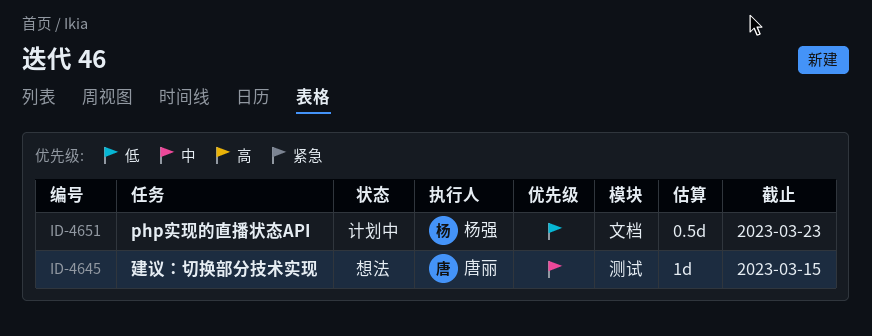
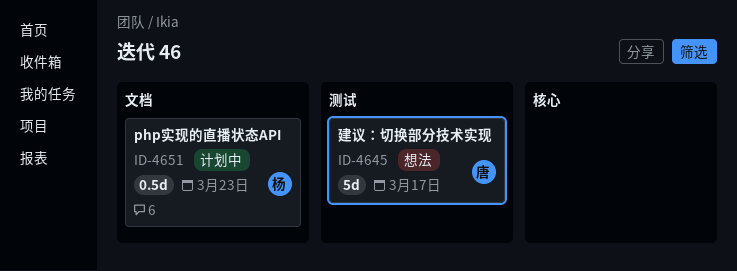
ID-4645, estimate: 1d -> 5d
ID-4645, due: Mar 15 -> Mar 17

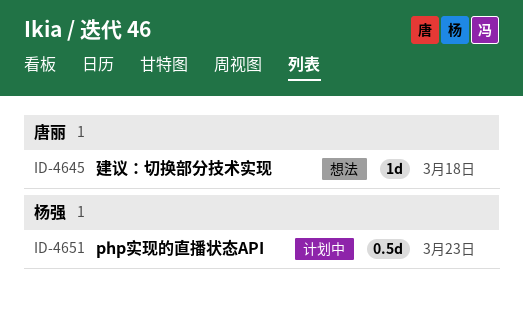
ID-4645, estimate: 5d -> 1d
ID-4645, due: Mar 17 -> Mar 18

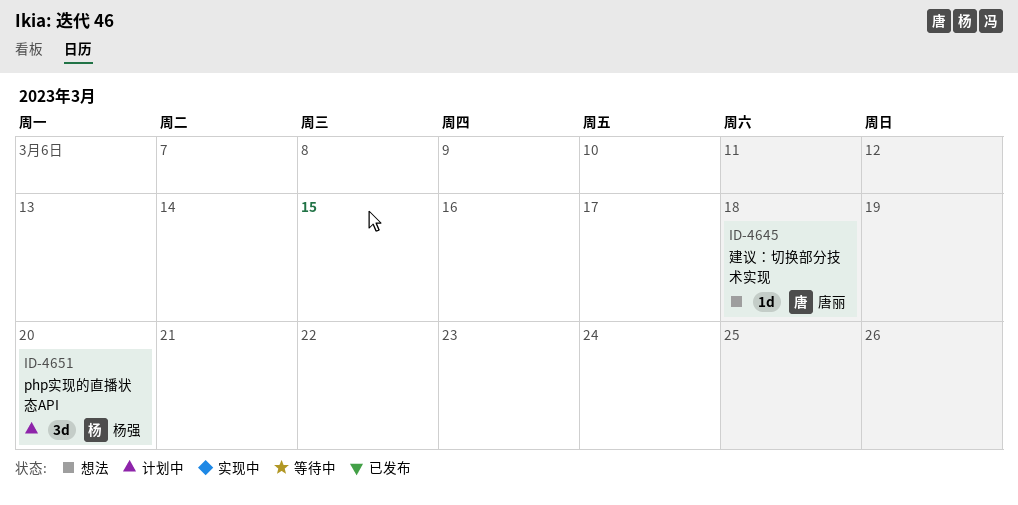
ID-4651, estimate: 0.5d -> 3d
ID-4651, due: Mar 23 -> Mar 20

